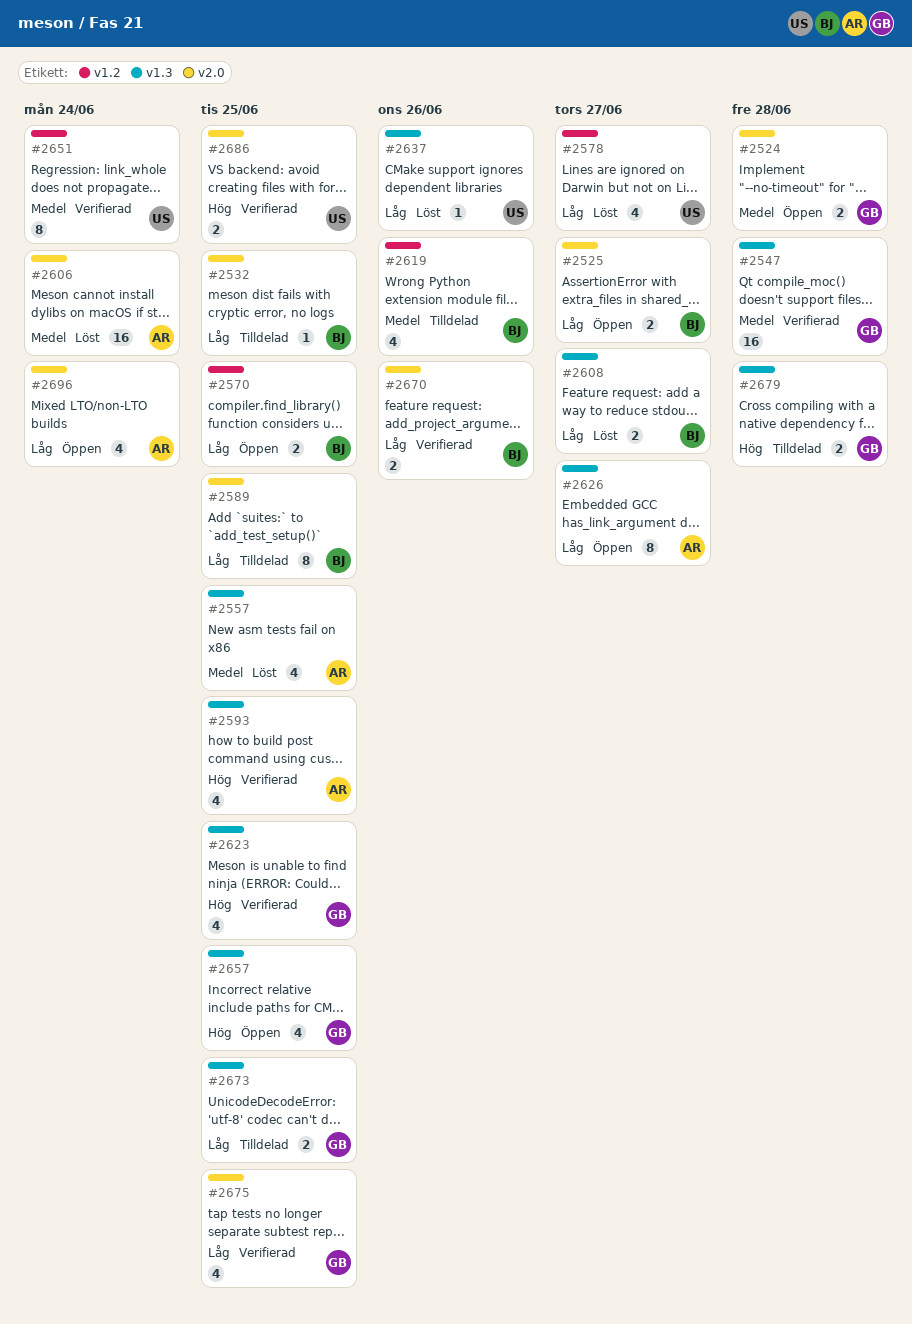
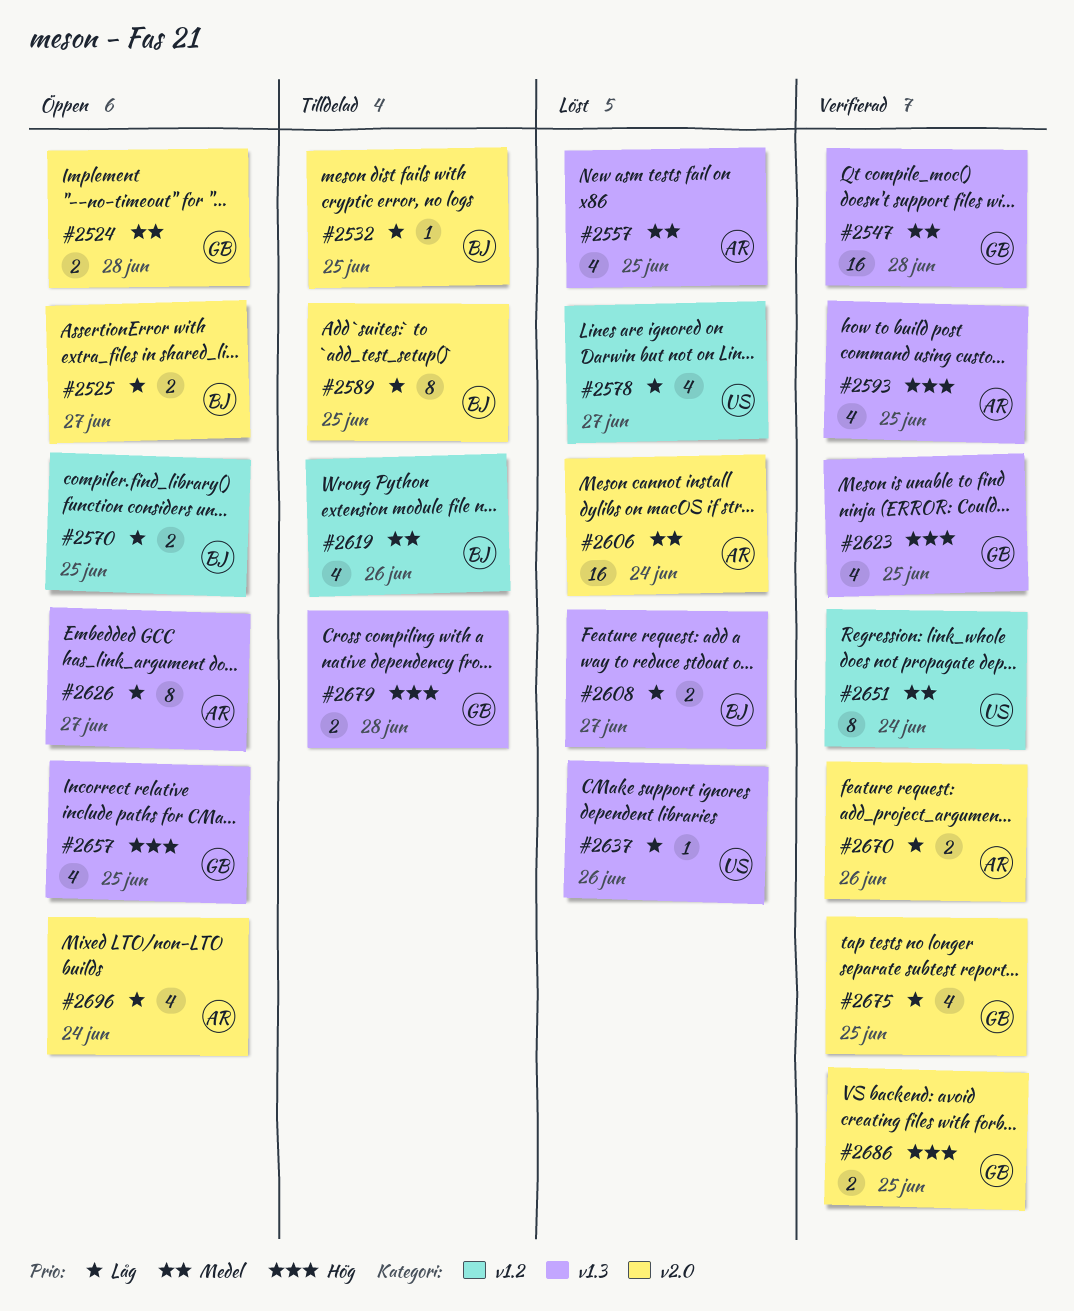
#2670, owner: BJ -> AR
#2673: present -> none
#2686, owner: US -> GB

